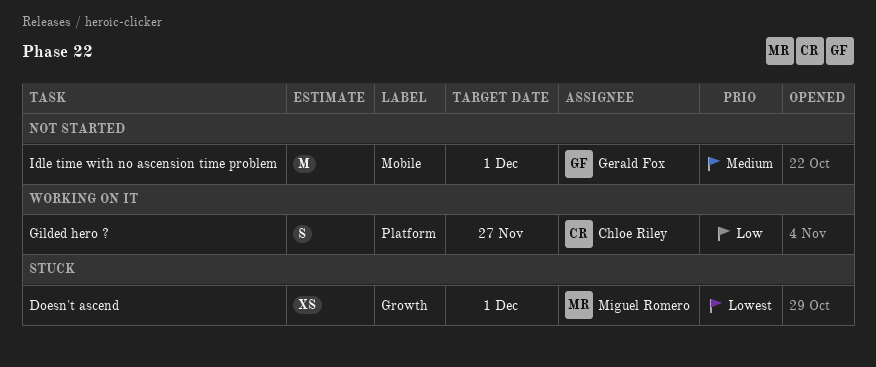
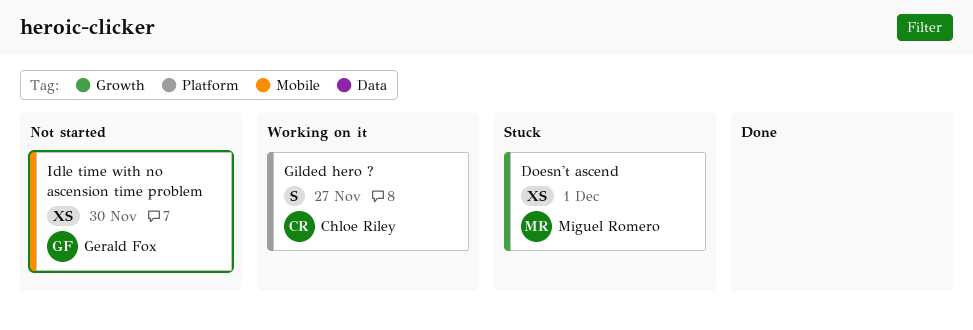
Idle time with no ascension time problem, estimate: M -> XS
Idle time with no ascension time problem, due: Dec 1 -> Nov 30

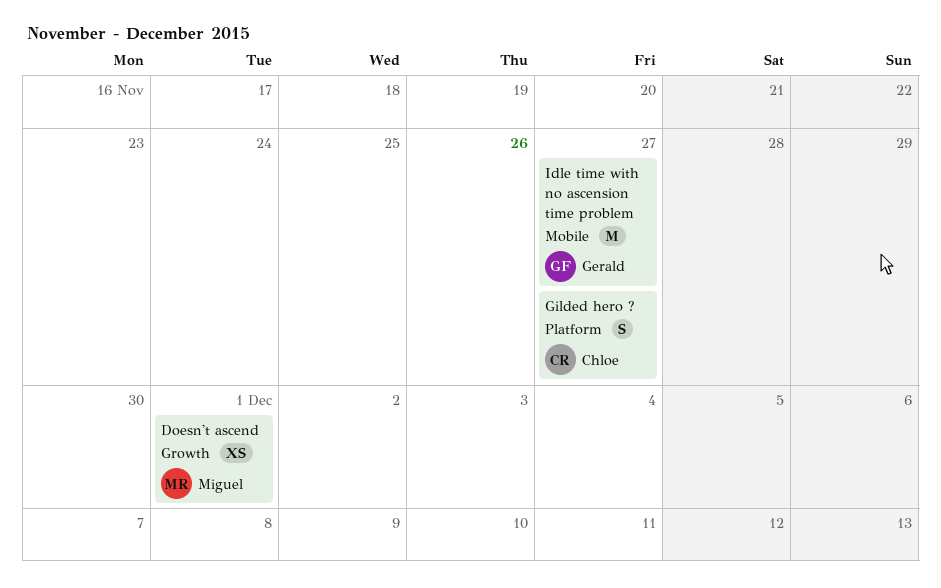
Idle time with no ascension time problem, estimate: XS -> M
Idle time with no ascension time problem, due: Nov 30 -> Nov 27

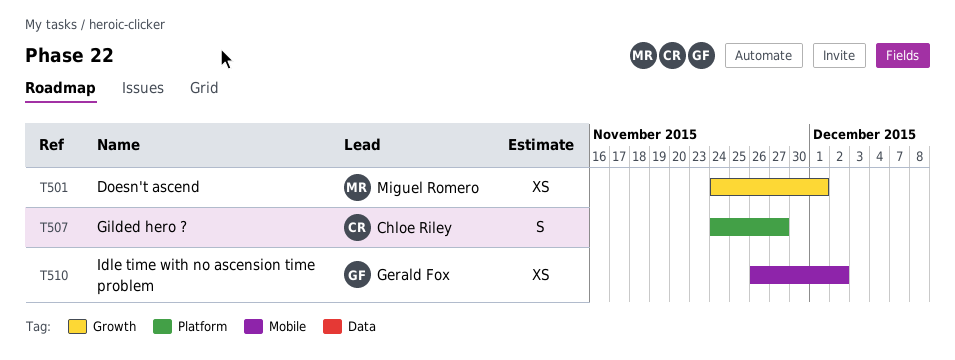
Idle time with no ascension time problem, estimate: M -> XS
Idle time with no ascension time problem, due: Nov 27 -> Dec 2

